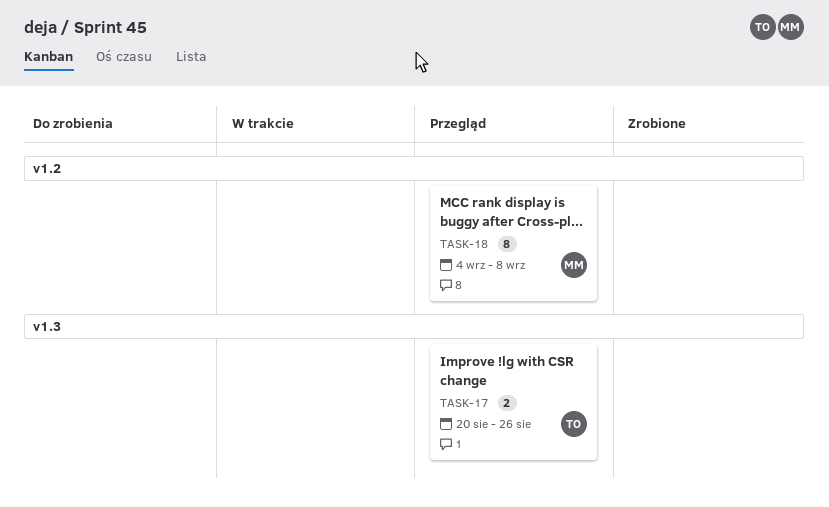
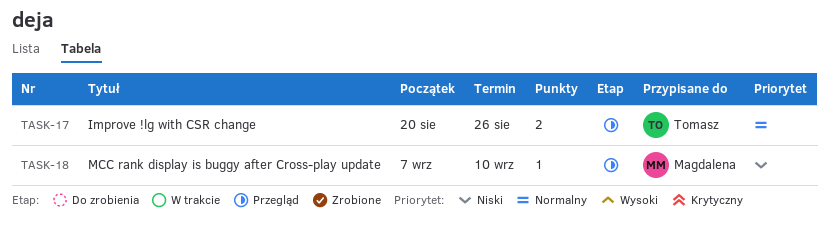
TASK-18, estimate: 8 -> 1
TASK-18, start: Sep 4 -> Sep 7
TASK-18, due: Sep 8 -> Sep 10

